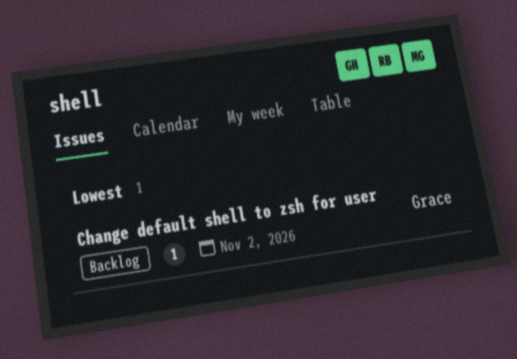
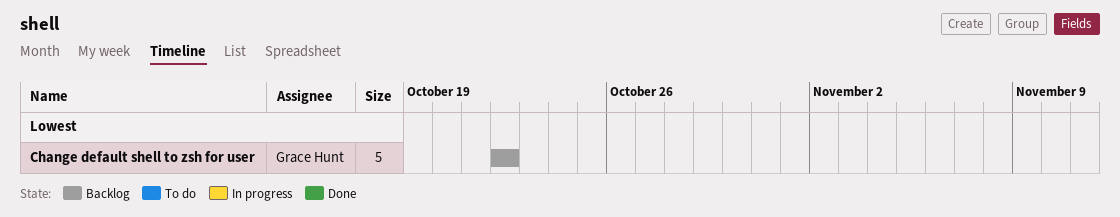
Change default shell to zsh for user, estimate: 1 -> 5
Change default shell to zsh for user, due: Nov 2 -> Oct 22

